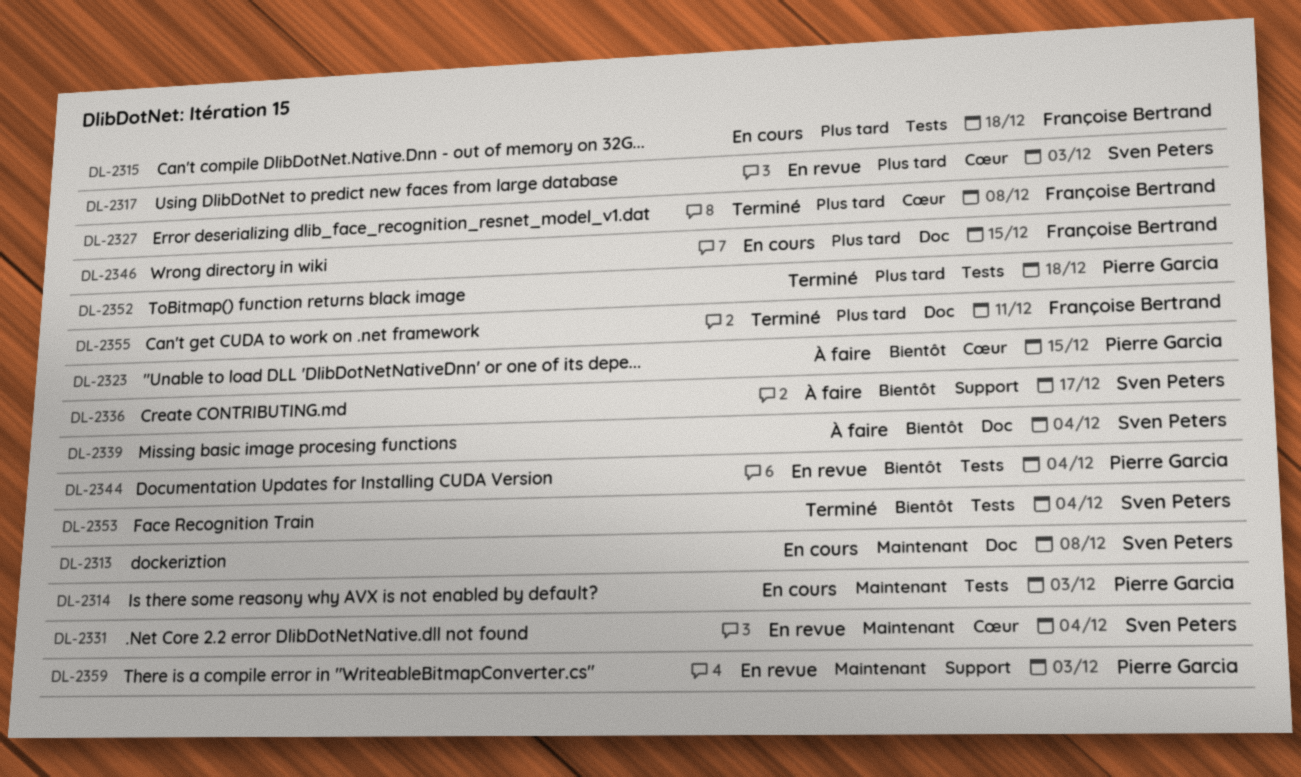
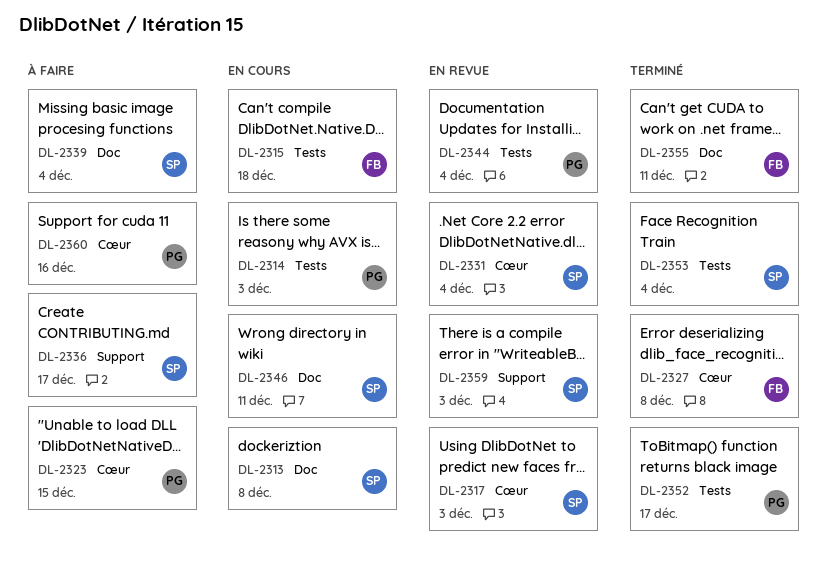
DL-2346, owner: Françoise Bertrand -> Sven Peters
DL-2346, due: Dec 15 -> Dec 11
DL-2352, due: Dec 18 -> Dec 17
DL-2359, owner: Pierre Garcia -> Sven Peters
DL-2360: none -> present

